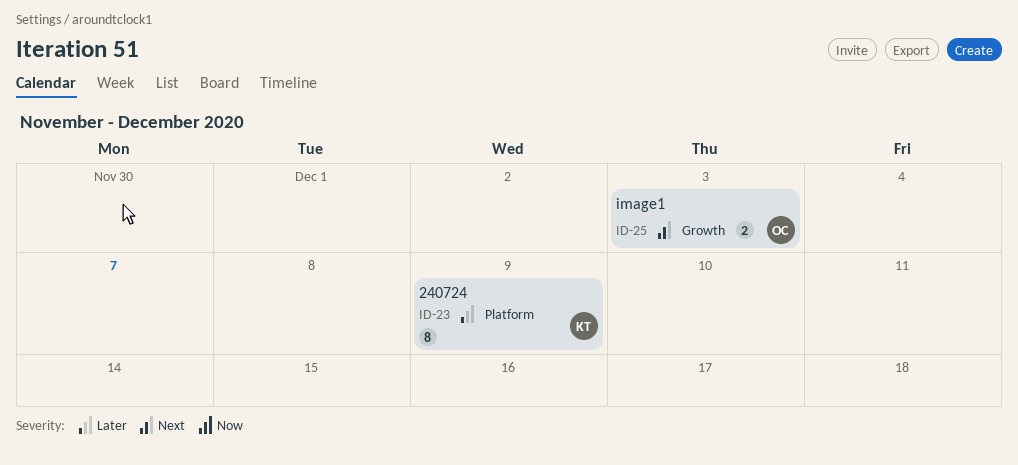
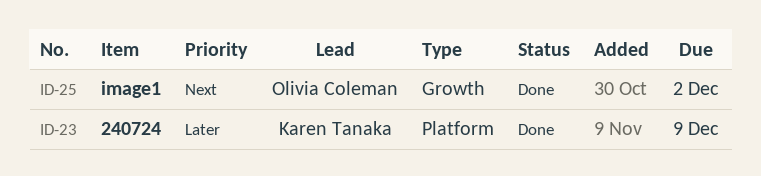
ID-25, due: Dec 3 -> Dec 2

